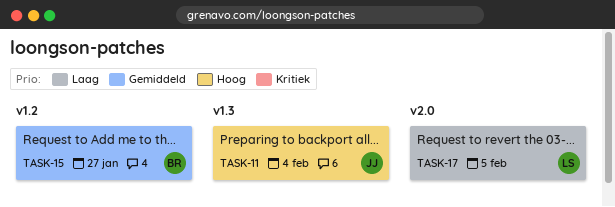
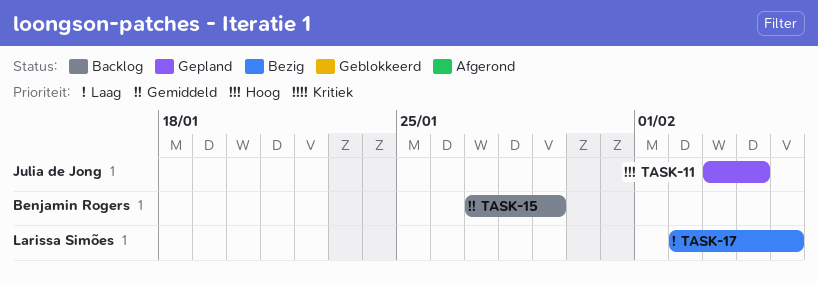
TASK-15, due: Jan 27 -> Jan 29

